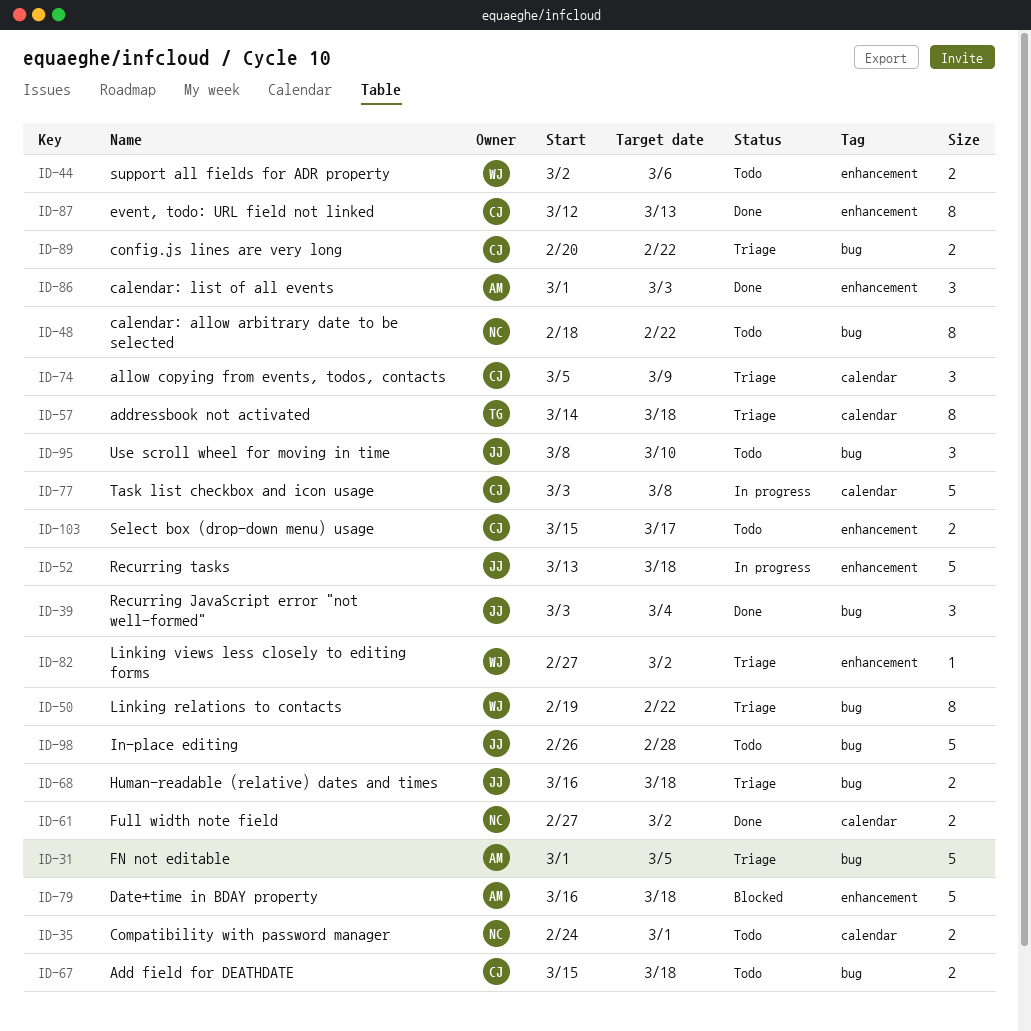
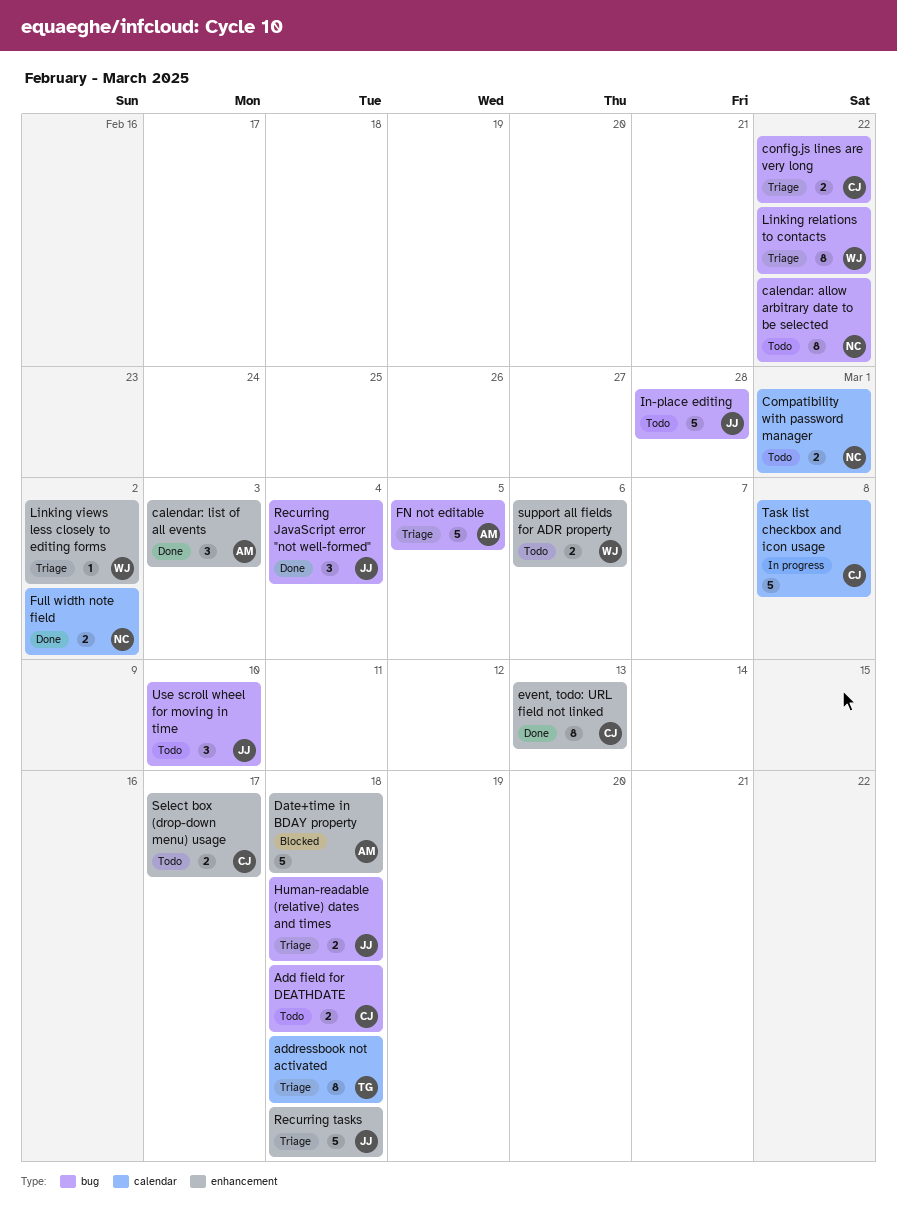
allow copying from events, todos, contacts: present -> none
Recurring tasks, status: In progress -> Triage

